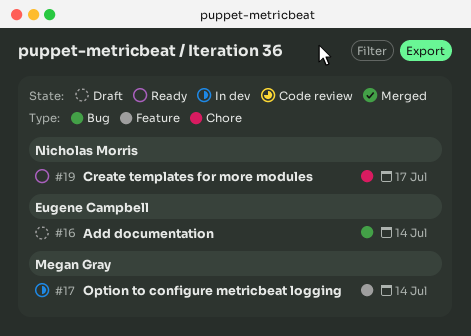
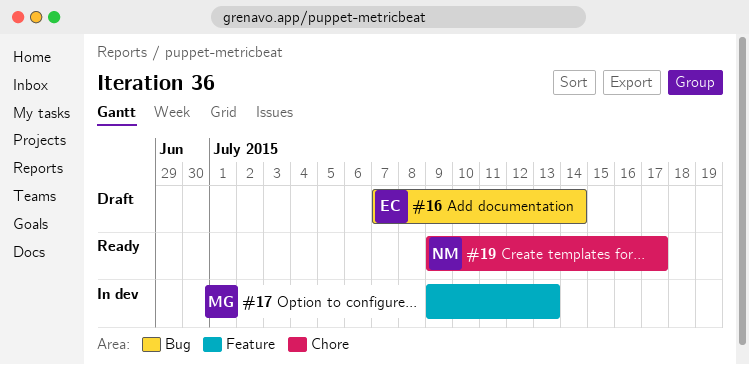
#17, due: Jul 14 -> Jul 13

